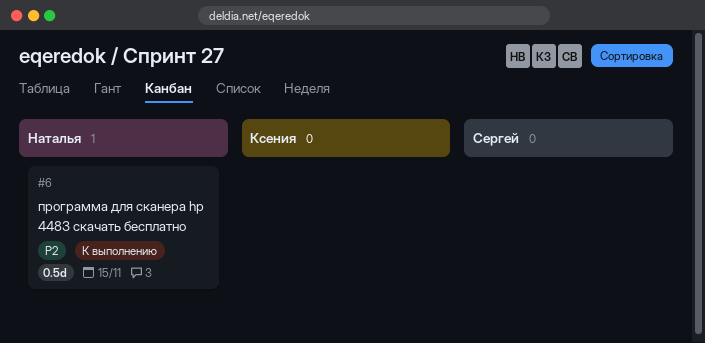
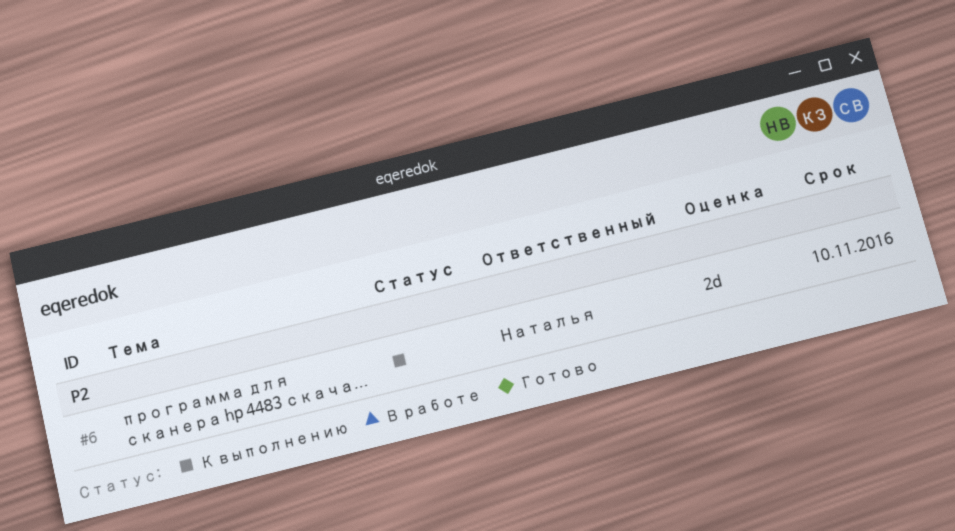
#6, estimate: 0.5d -> 2d
#6, due: Nov 15 -> Nov 10

